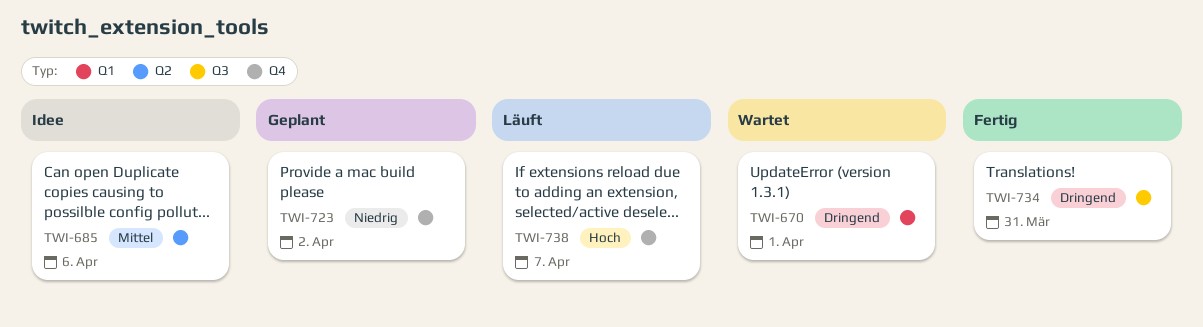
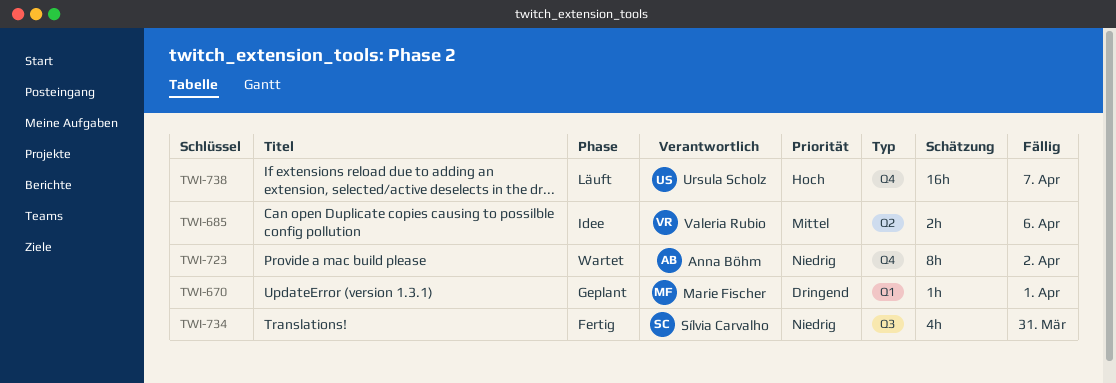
TWI-670, status: Wartet -> Geplant
TWI-723, status: Geplant -> Wartet
TWI-734, priority: Dringend -> Niedrig

